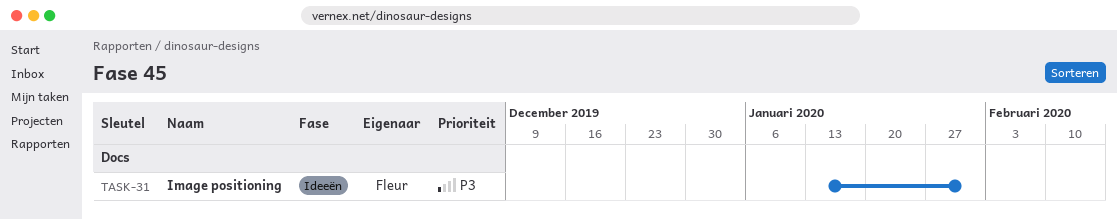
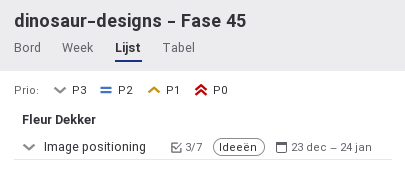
Image positioning, start: Jan 13 -> Dec 23
Image positioning, due: Jan 31 -> Jan 24

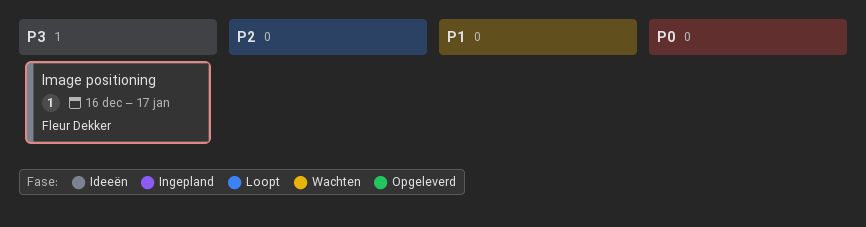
Image positioning, start: Dec 23 -> Dec 16
Image positioning, due: Jan 24 -> Jan 17

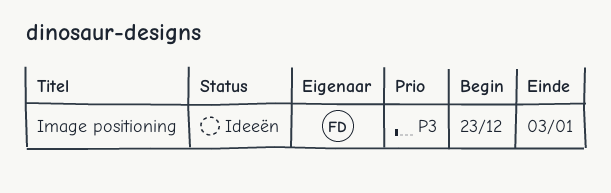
Image positioning, start: Dec 16 -> Dec 23
Image positioning, due: Jan 17 -> Jan 3

